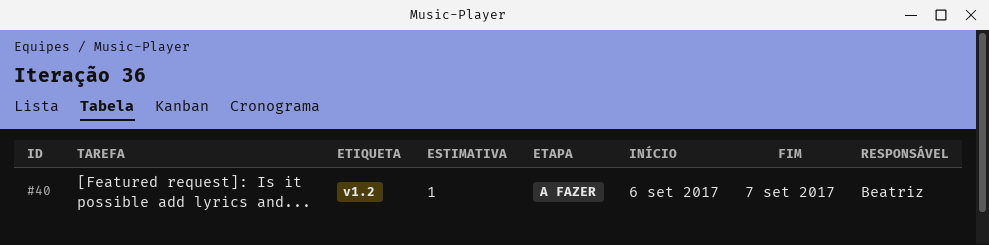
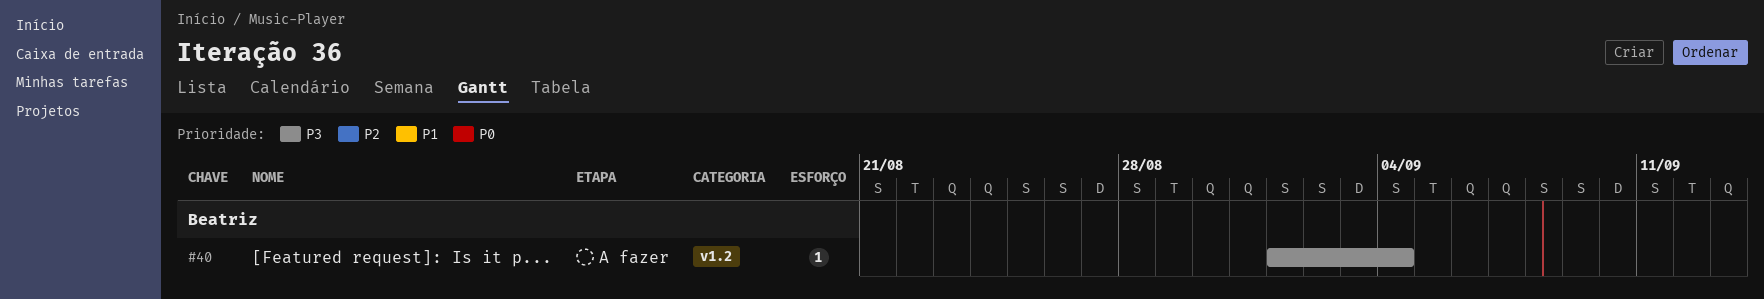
#40, start: Sep 6 -> Sep 1
#40, due: Sep 7 -> Sep 4

